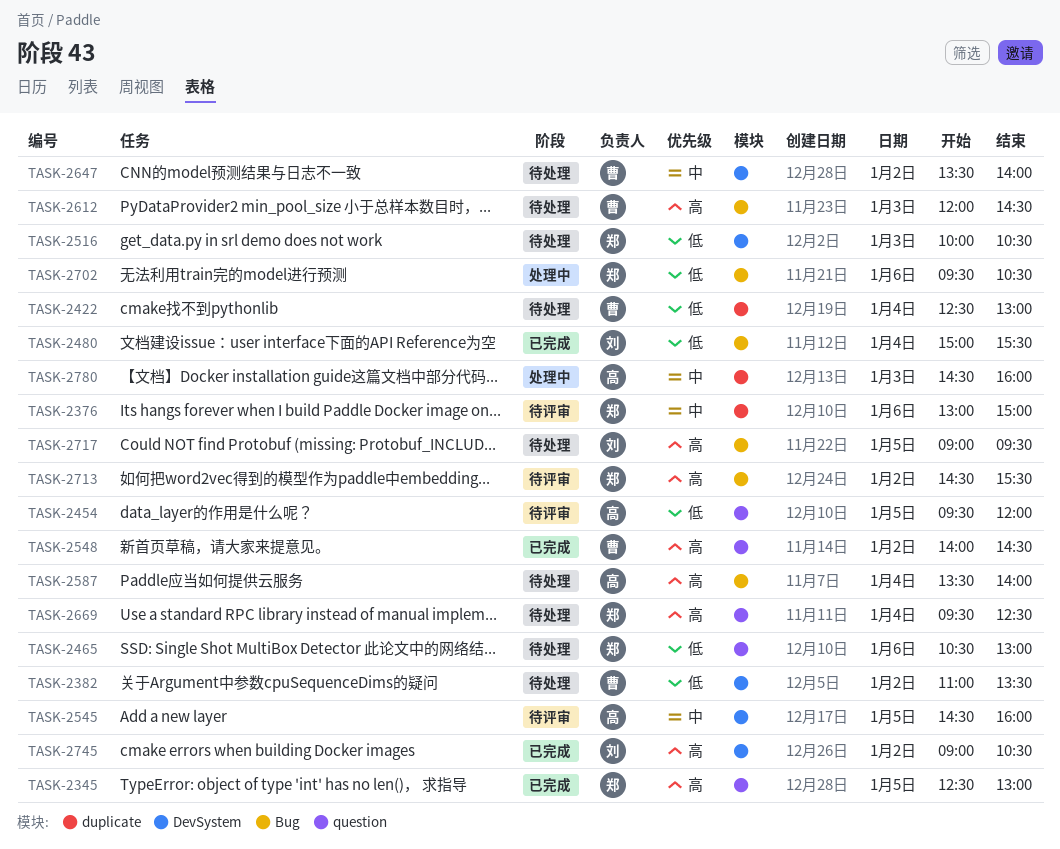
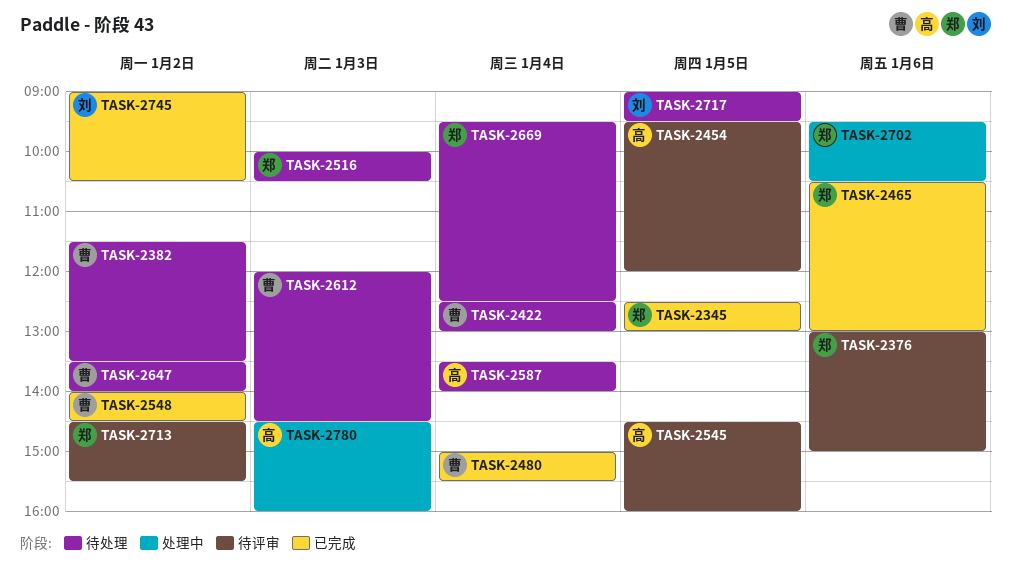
TASK-2382, begins: 11:00 -> 11:30
TASK-2465, status: 待处理 -> 已完成
TASK-2480, owner: 刘 -> 曹

